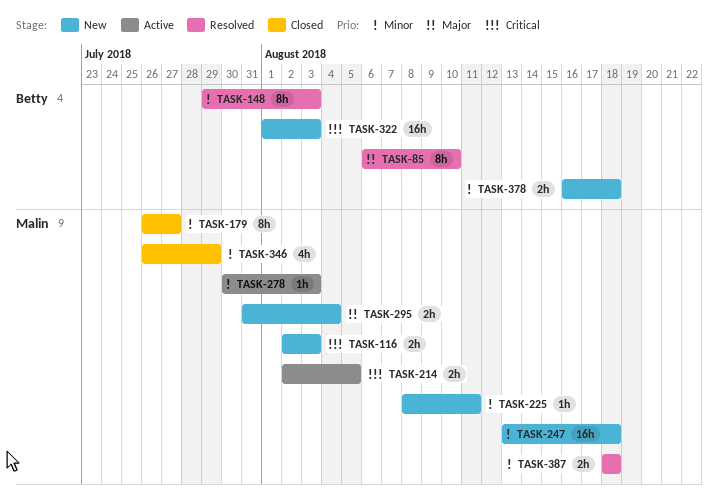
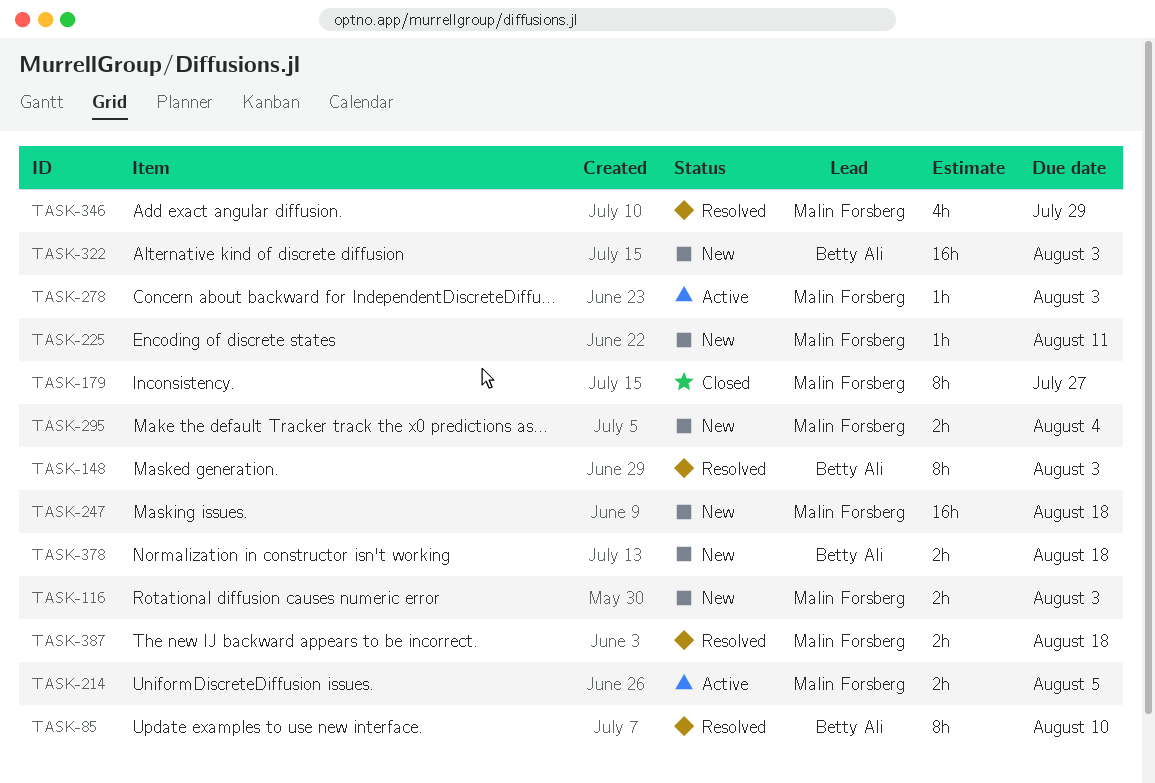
TASK-346, status: Closed -> Resolved

